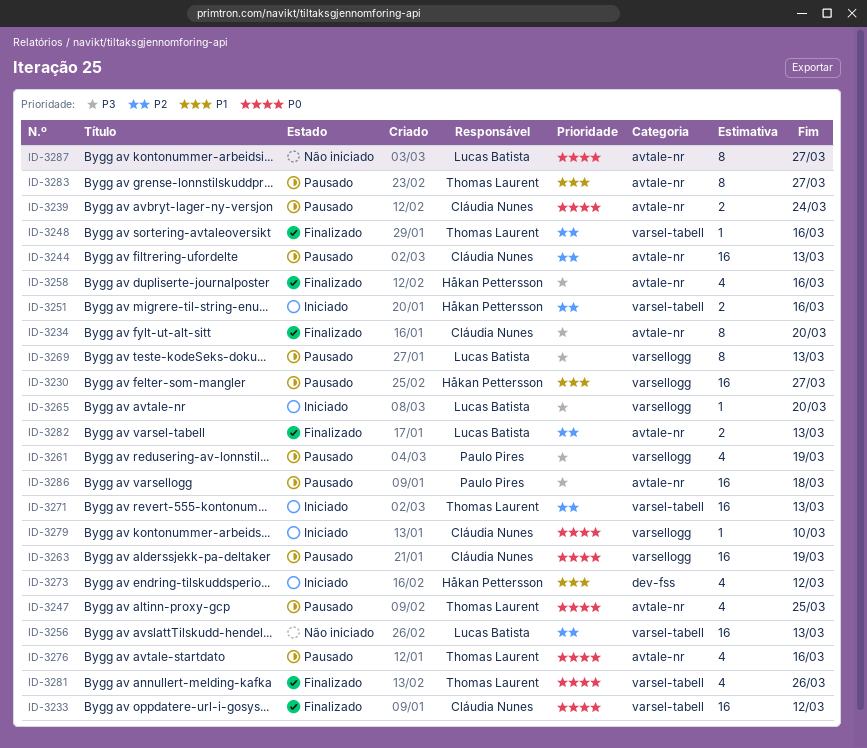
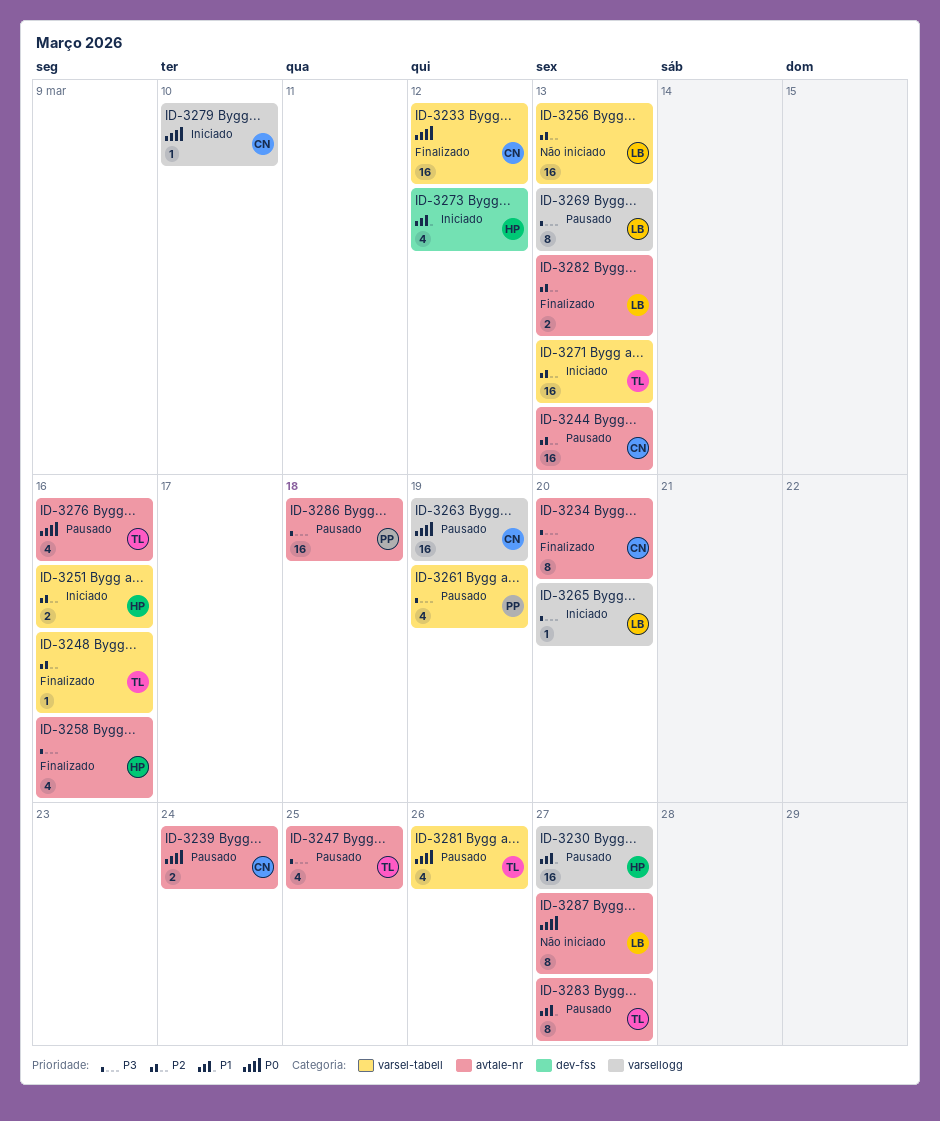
ID-3247, priority: P0 -> P3
ID-3261, label: varsellogg -> varsel-tabell
ID-3281, status: Finalizado -> Pausado

